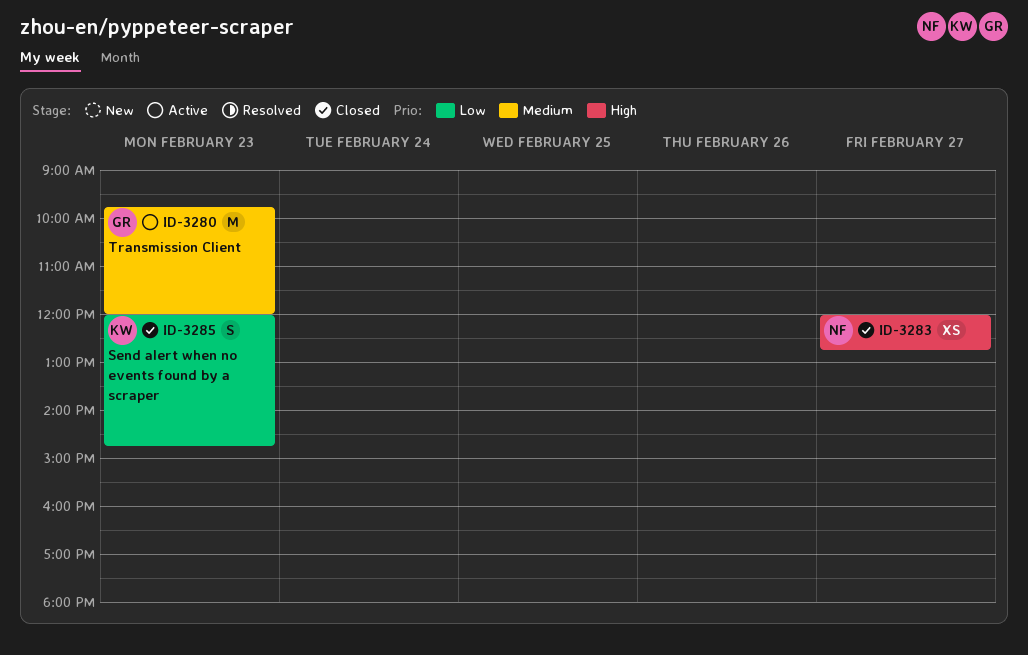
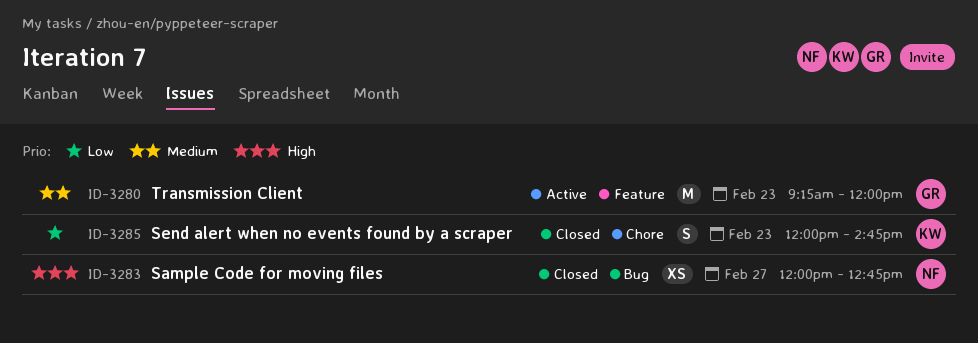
ID-3280, begins: 09:45 -> 09:15

